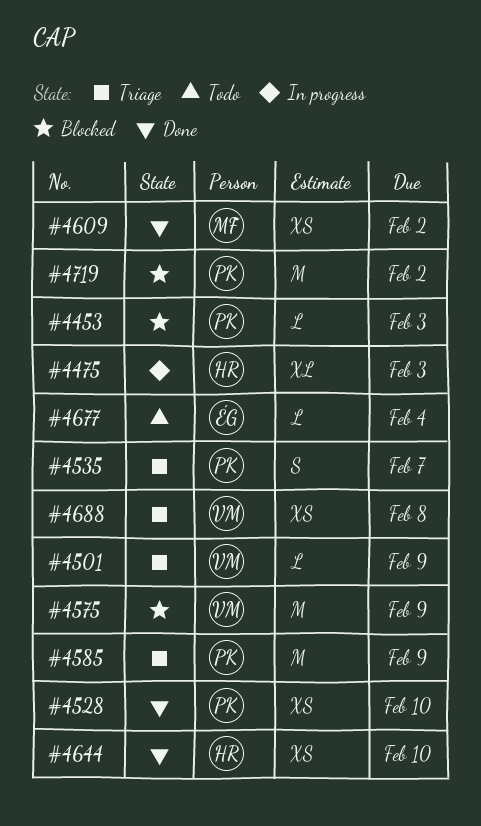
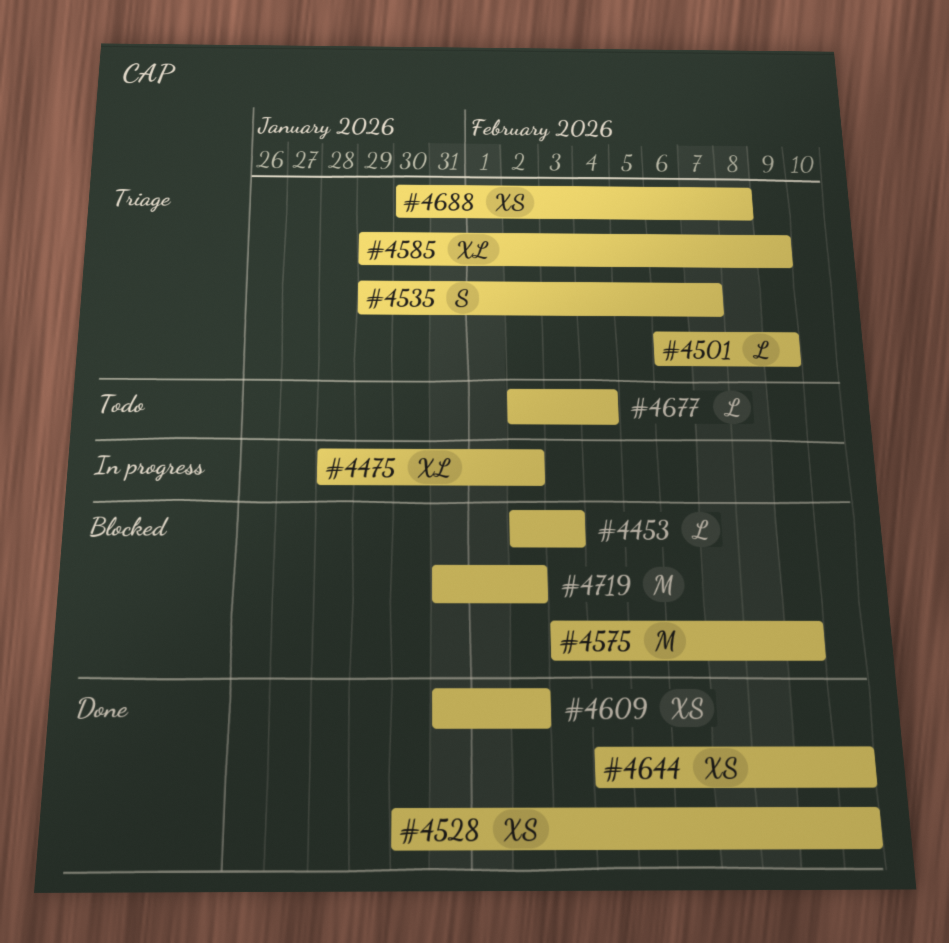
#4475, due: Feb 3 -> Feb 2
#4585, estimate: M -> XL

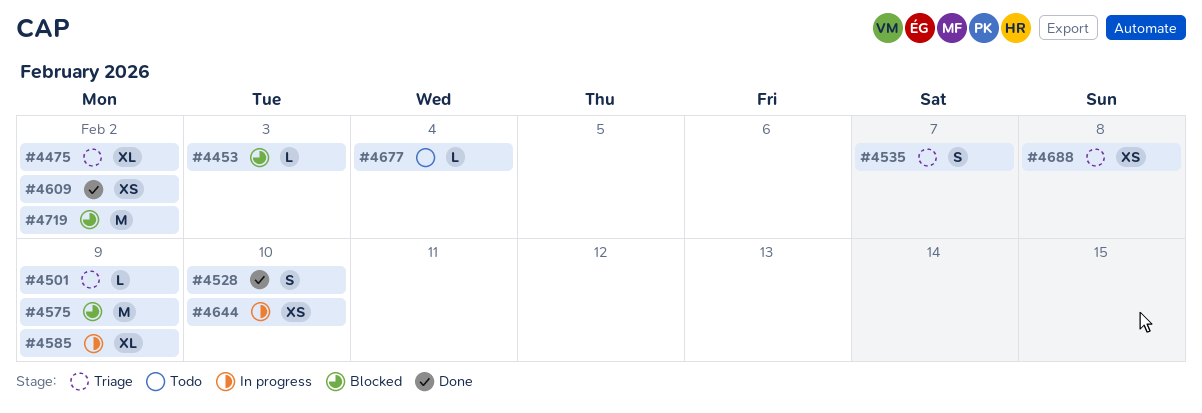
#4475, status: In progress -> Triage
#4528, estimate: XS -> S
#4585, status: Triage -> In progress
#4644, status: Done -> In progress

